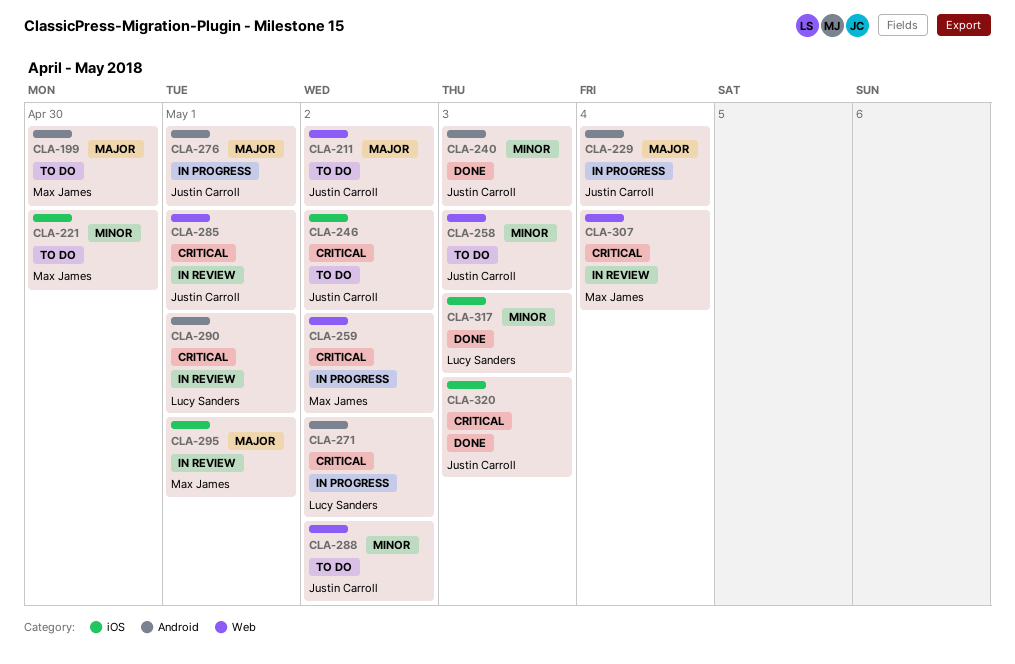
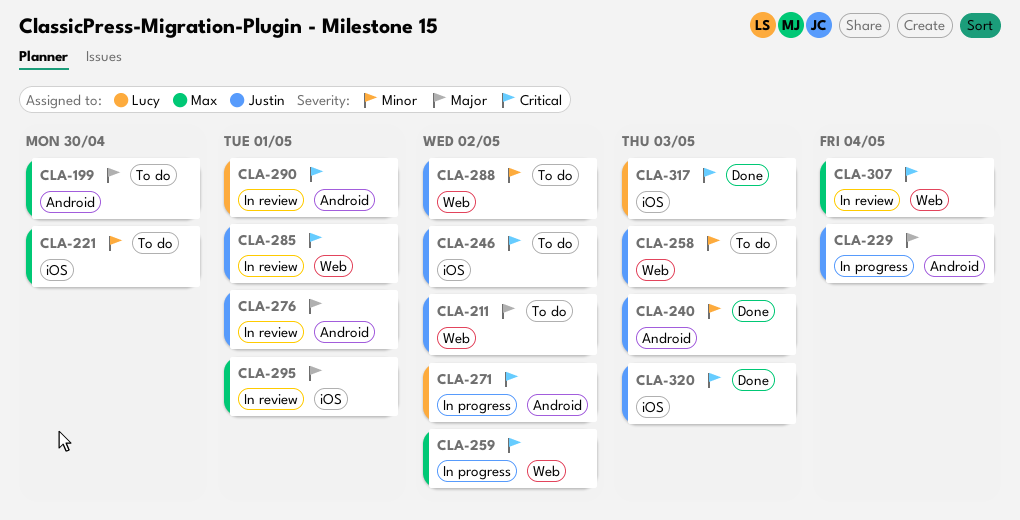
CLA-276, status: In progress -> In review
CLA-317, priority: Minor -> Critical

